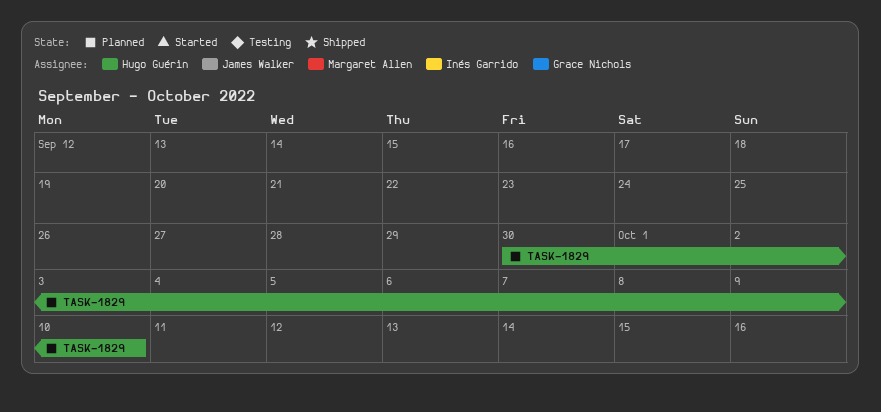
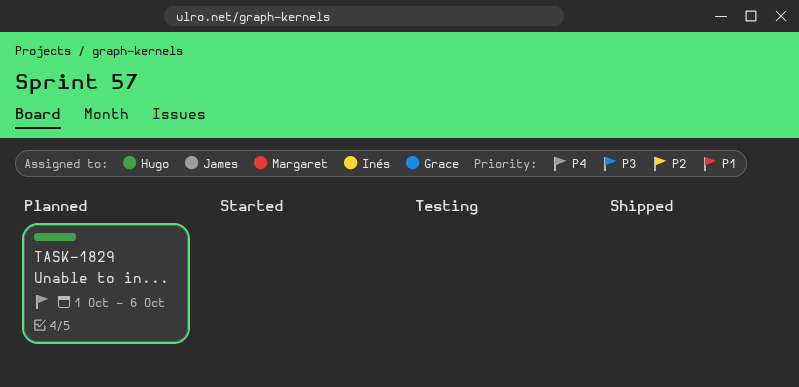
TASK-1829, start: Sep 30 -> Oct 1
TASK-1829, due: Oct 10 -> Oct 6

